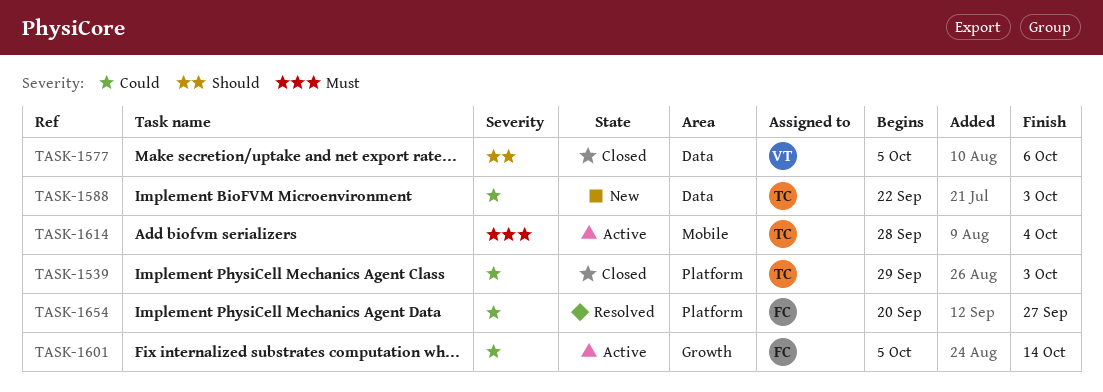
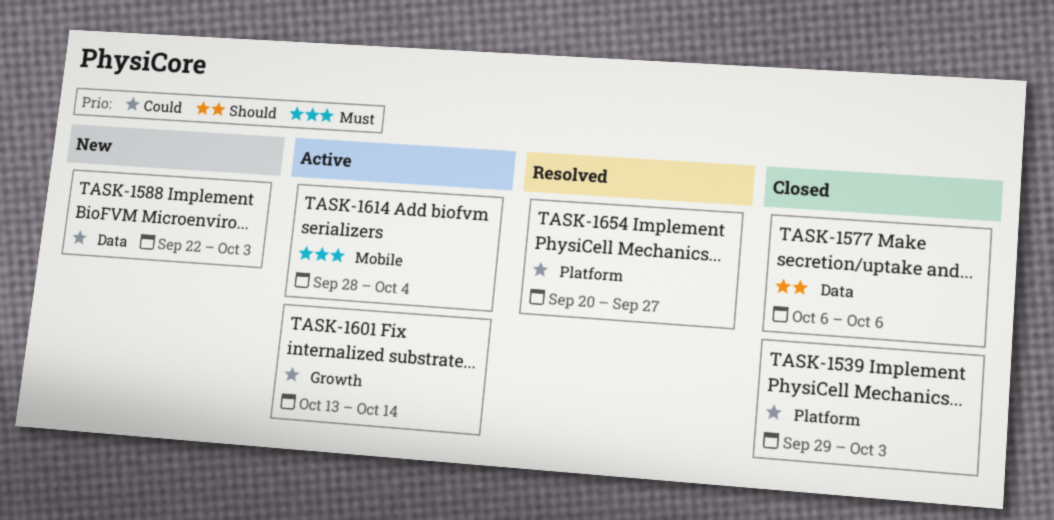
TASK-1577, start: Oct 5 -> Oct 6
TASK-1601, start: Oct 5 -> Oct 13

